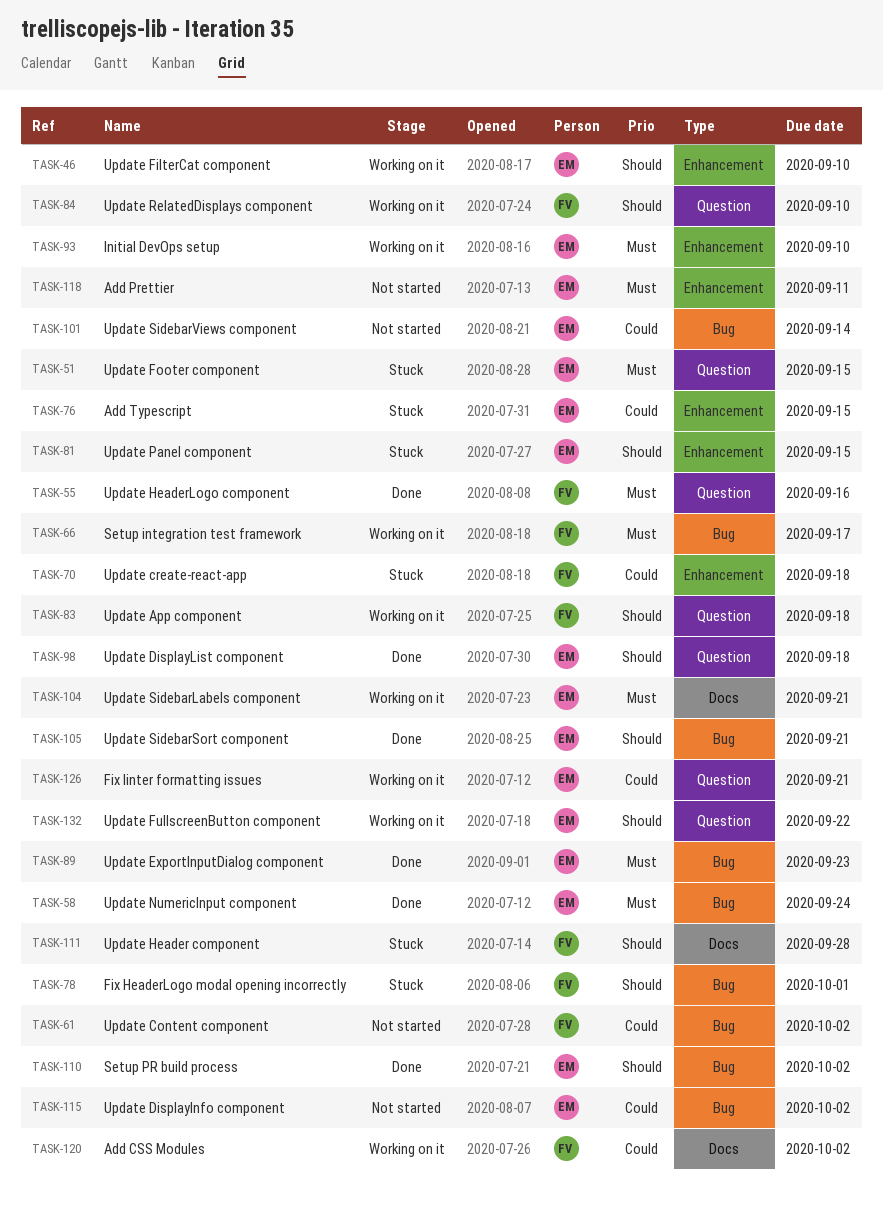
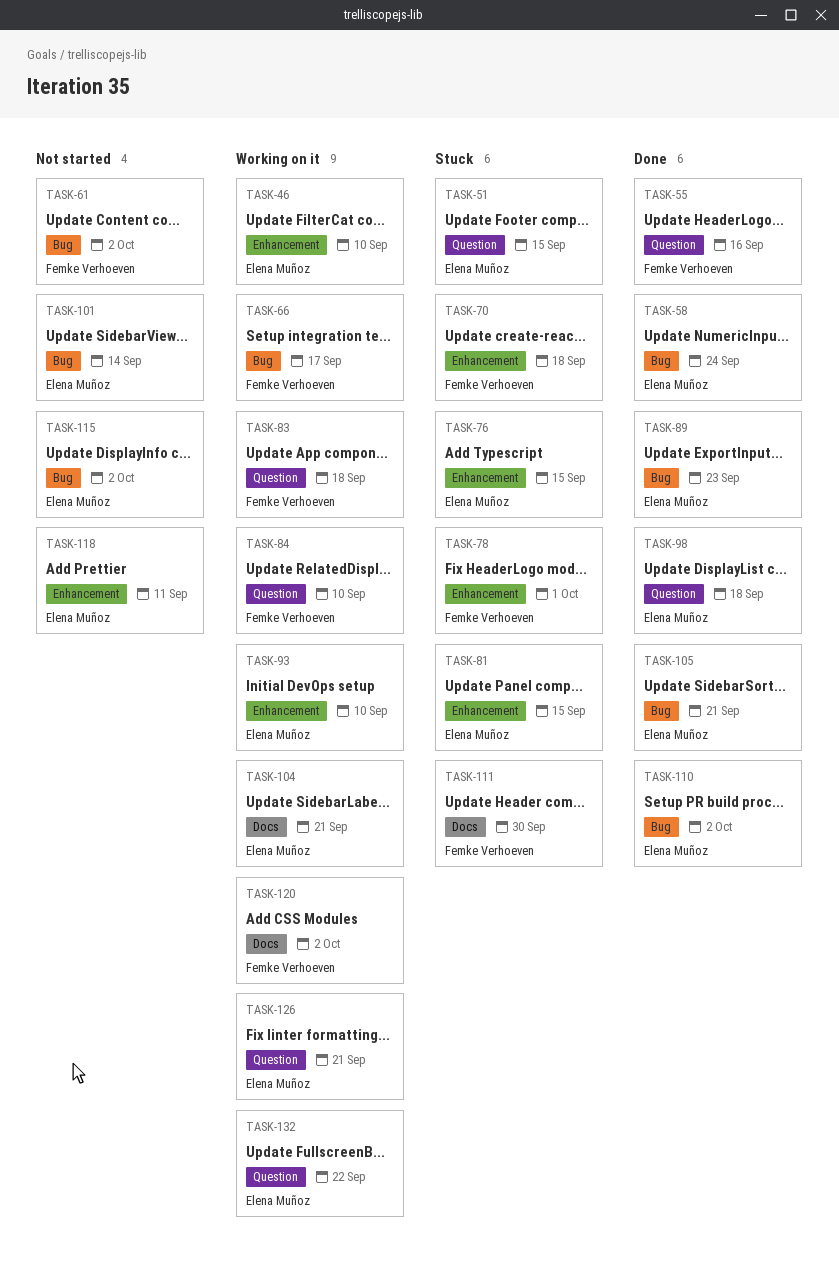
TASK-78, label: Bug -> Enhancement
TASK-111, due: Sep 28 -> Sep 30

